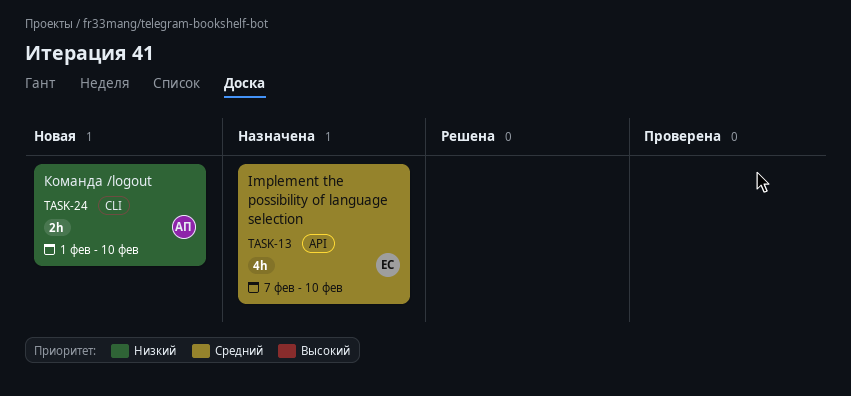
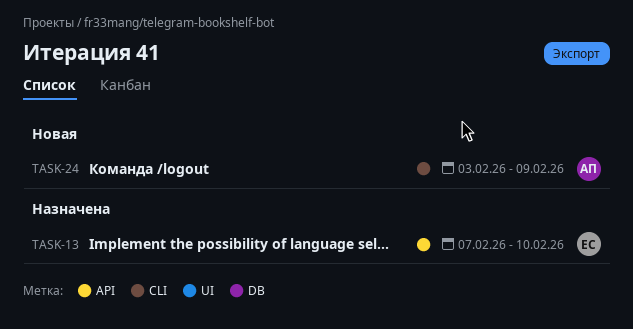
TASK-24, start: Feb 1 -> Feb 3
TASK-24, due: Feb 10 -> Feb 9

